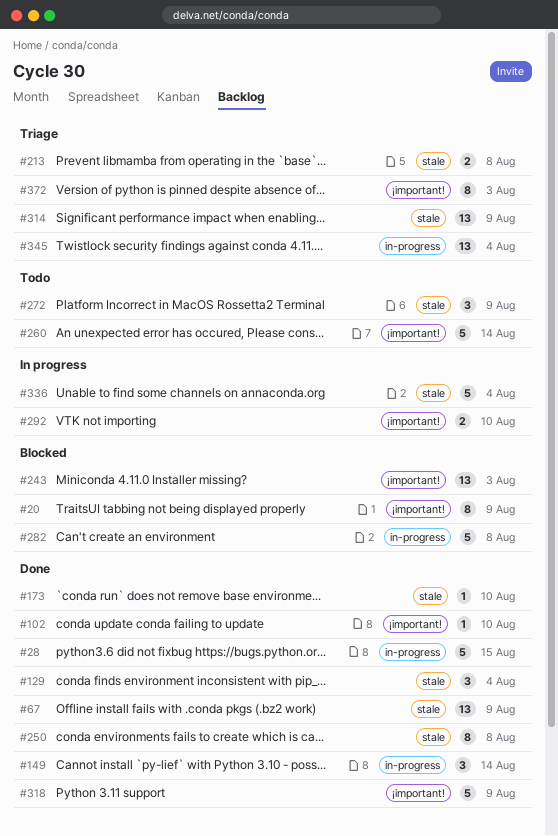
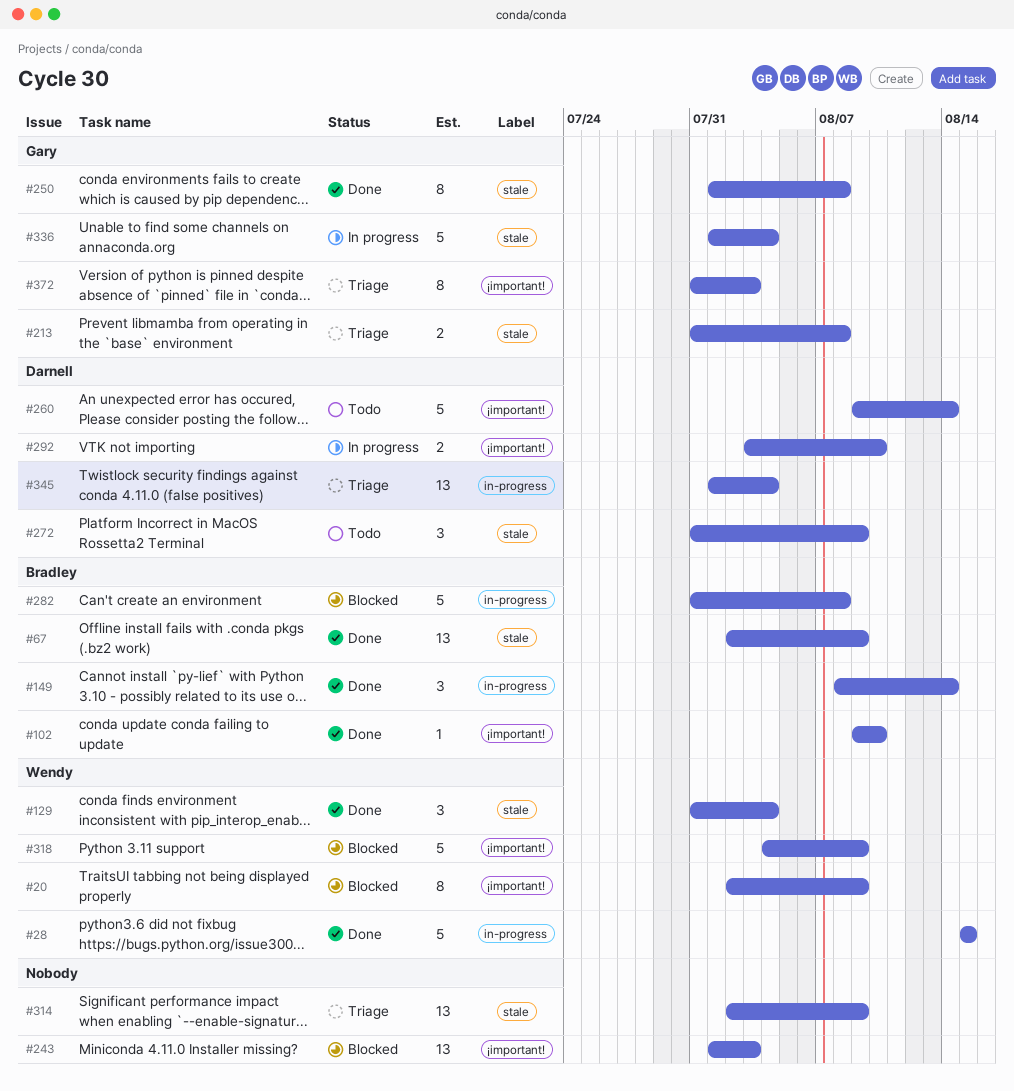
#173: present -> none
#318, status: Done -> Blocked

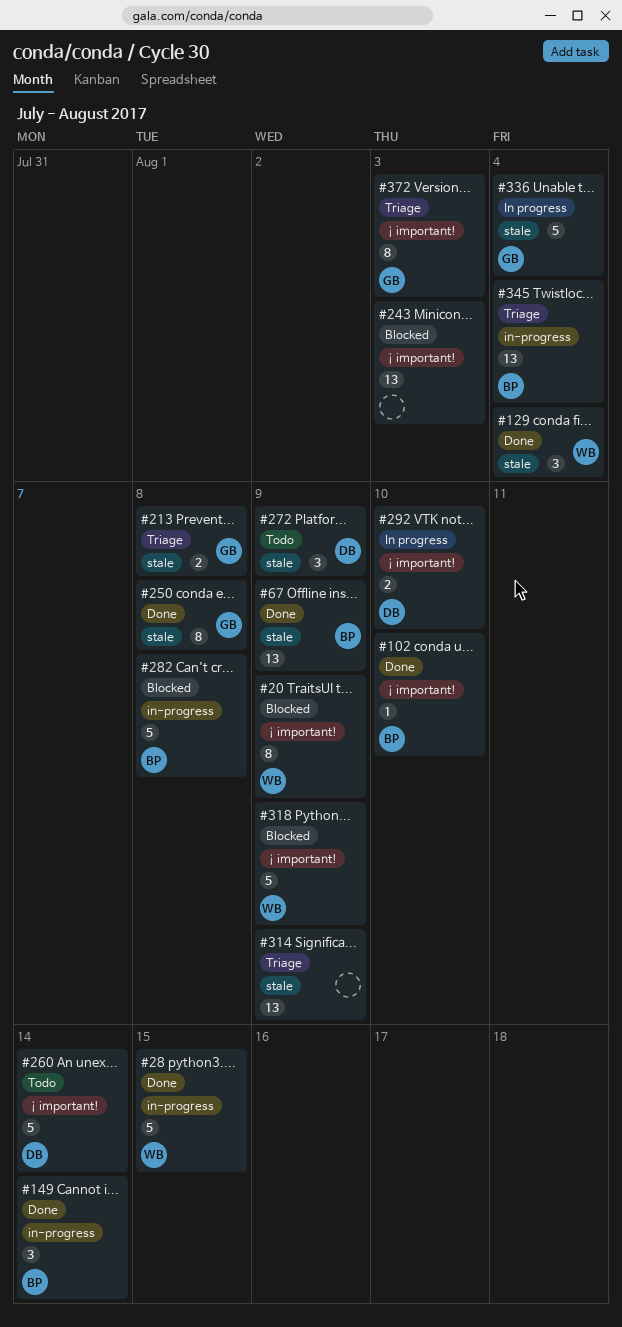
#345, owner: Darnell -> Bradley

